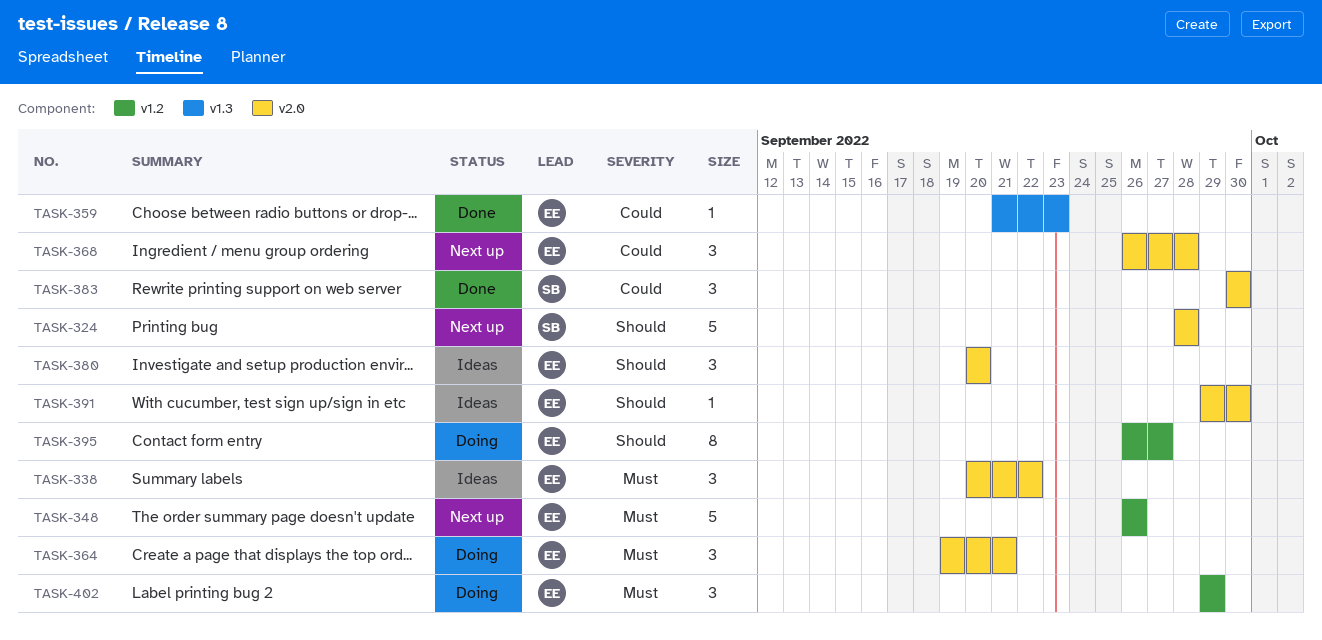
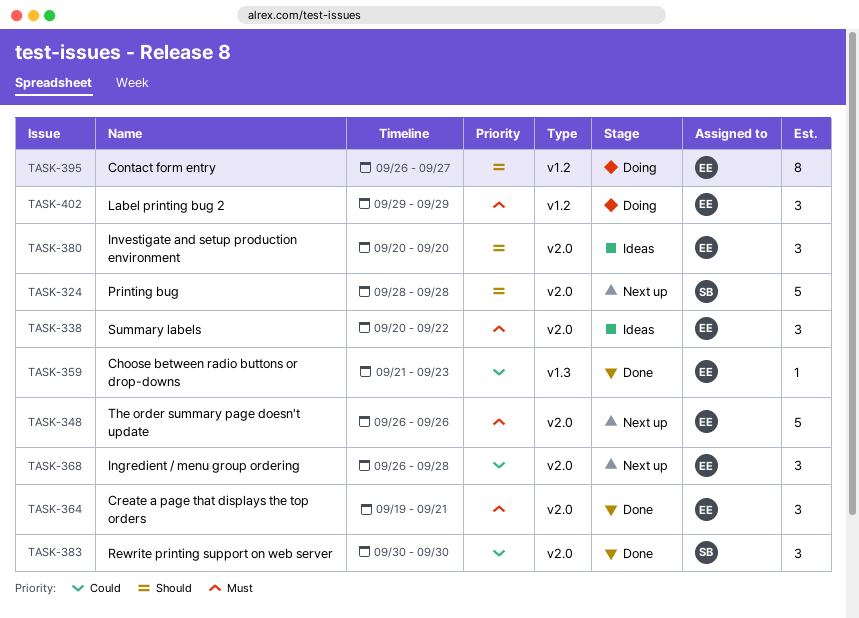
TASK-348, label: v1.2 -> v2.0
TASK-364, status: Doing -> Done
TASK-391: present -> none

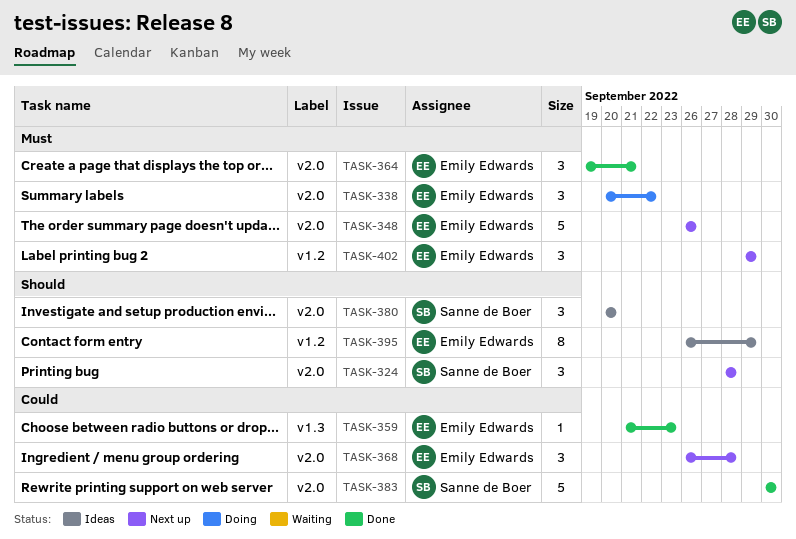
TASK-324, estimate: 5 -> 3
TASK-338, status: Ideas -> Doing
TASK-380, owner: Emily Edwards -> Sanne de Boer
TASK-383, estimate: 3 -> 5
TASK-395, status: Doing -> Ideas
TASK-395, due: Sep 27 -> Sep 29
TASK-402, status: Doing -> Next up

